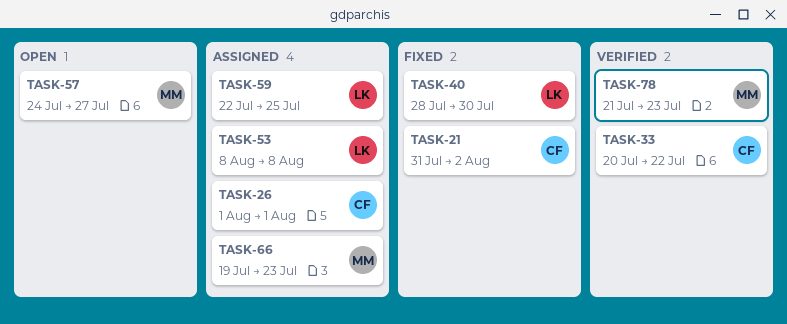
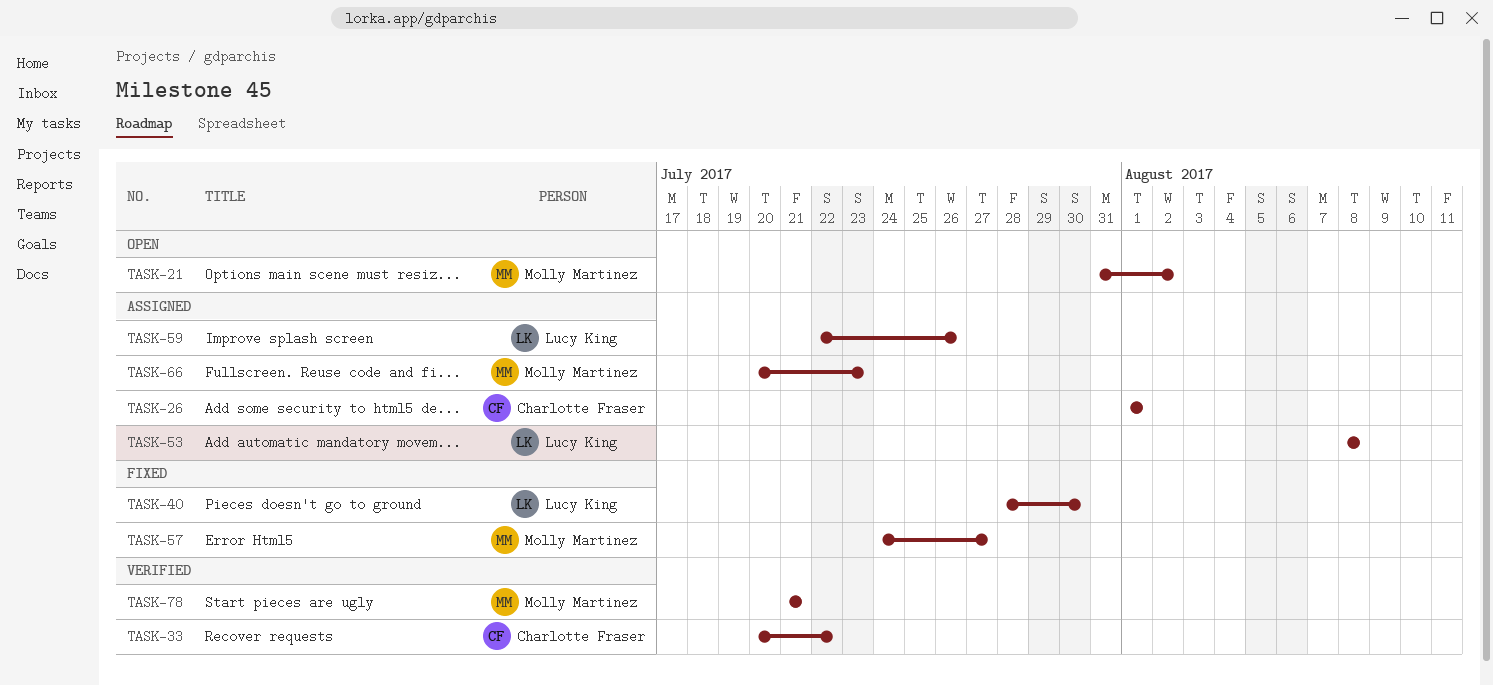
TASK-21, status: Fixed -> Open
TASK-21, owner: Charlotte Fraser -> Molly Martinez
TASK-57, status: Open -> Fixed
TASK-59, due: Jul 25 -> Jul 26
TASK-66, start: Jul 19 -> Jul 20
TASK-78, due: Jul 23 -> Jul 21

